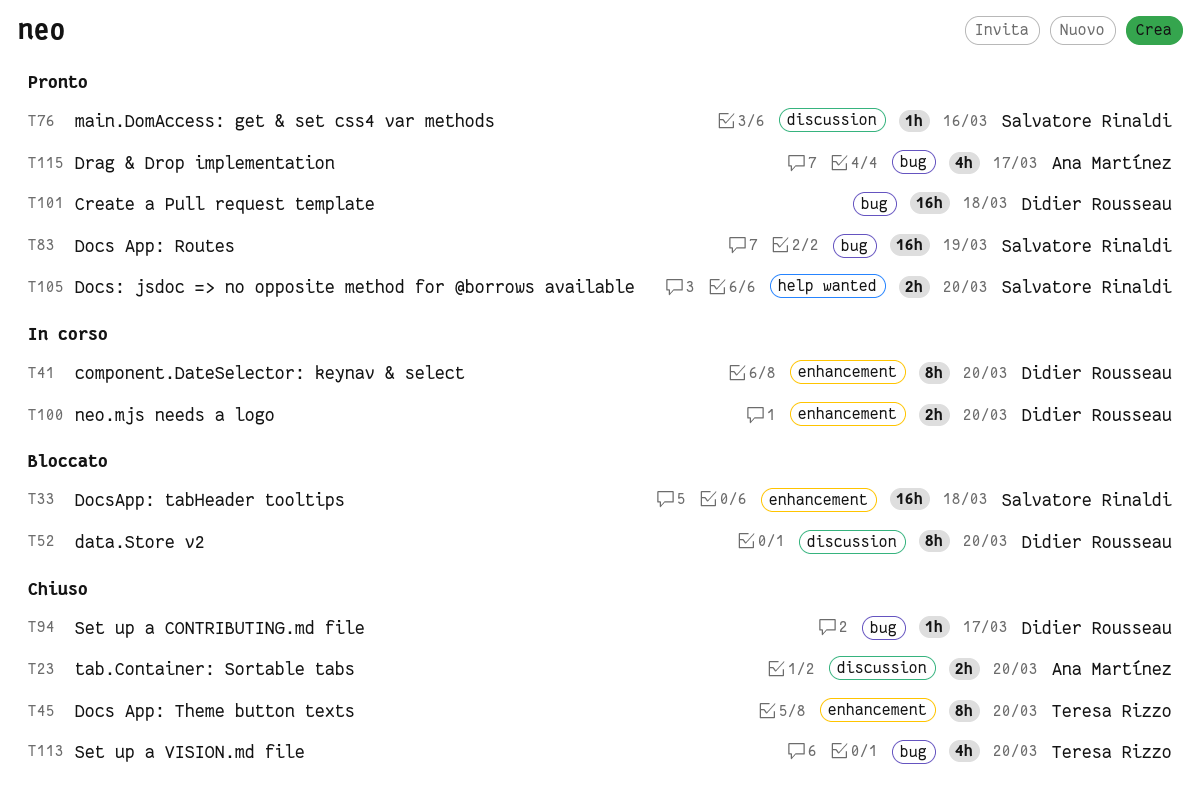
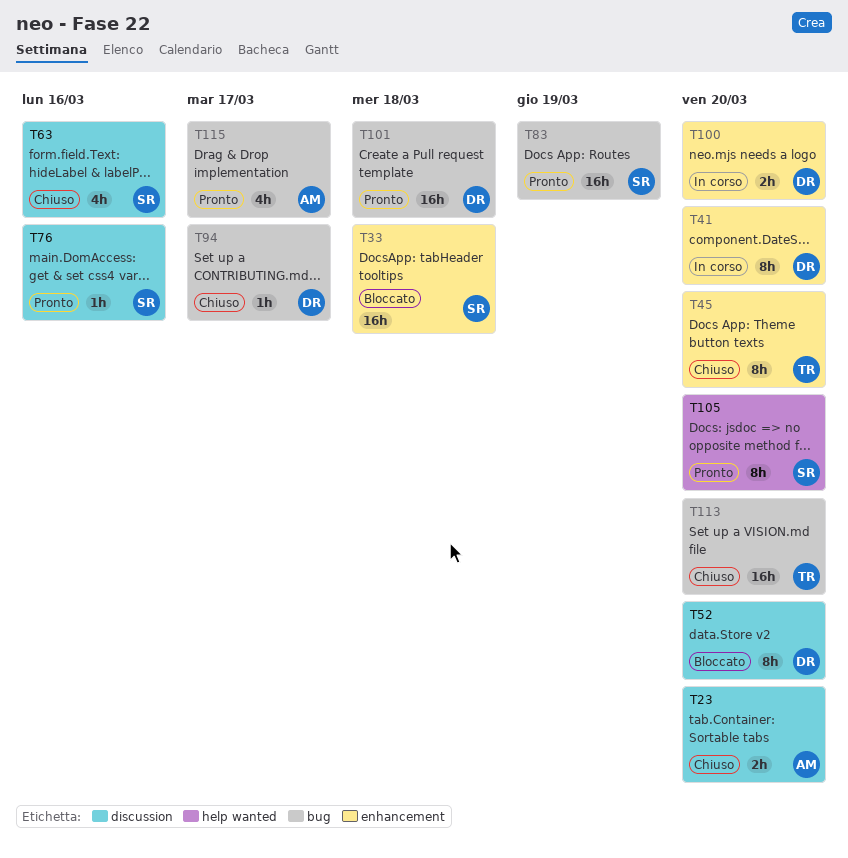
T63: none -> present
T105, estimate: 2h -> 8h
T113, estimate: 4h -> 16h

